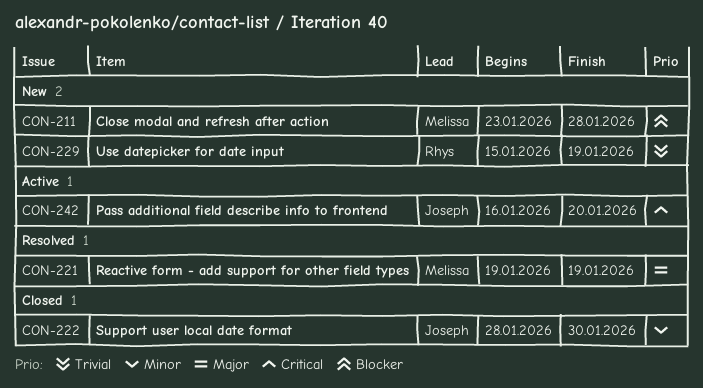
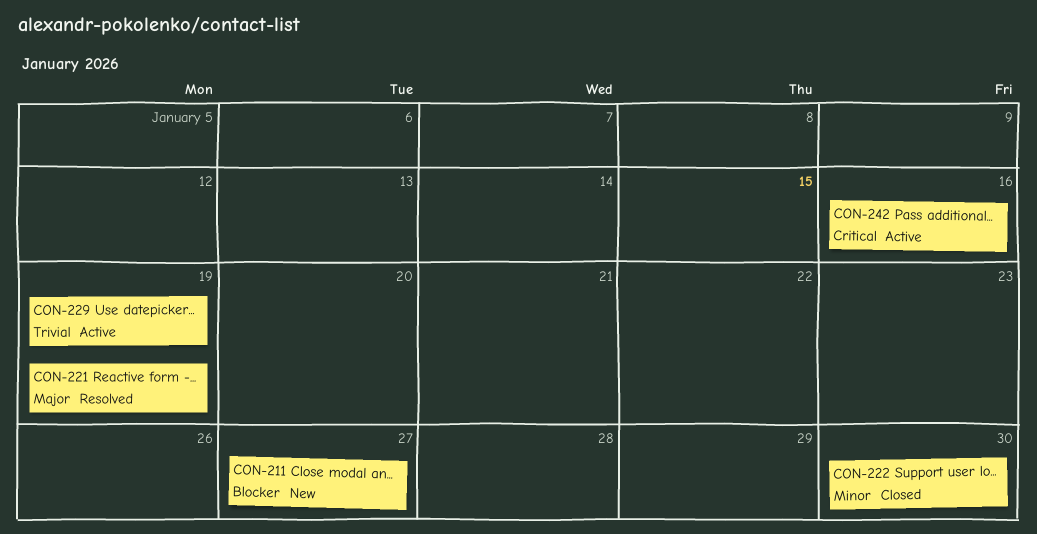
CON-211, due: Jan 28 -> Jan 27
CON-229, status: New -> Active
CON-242, due: Jan 20 -> Jan 16

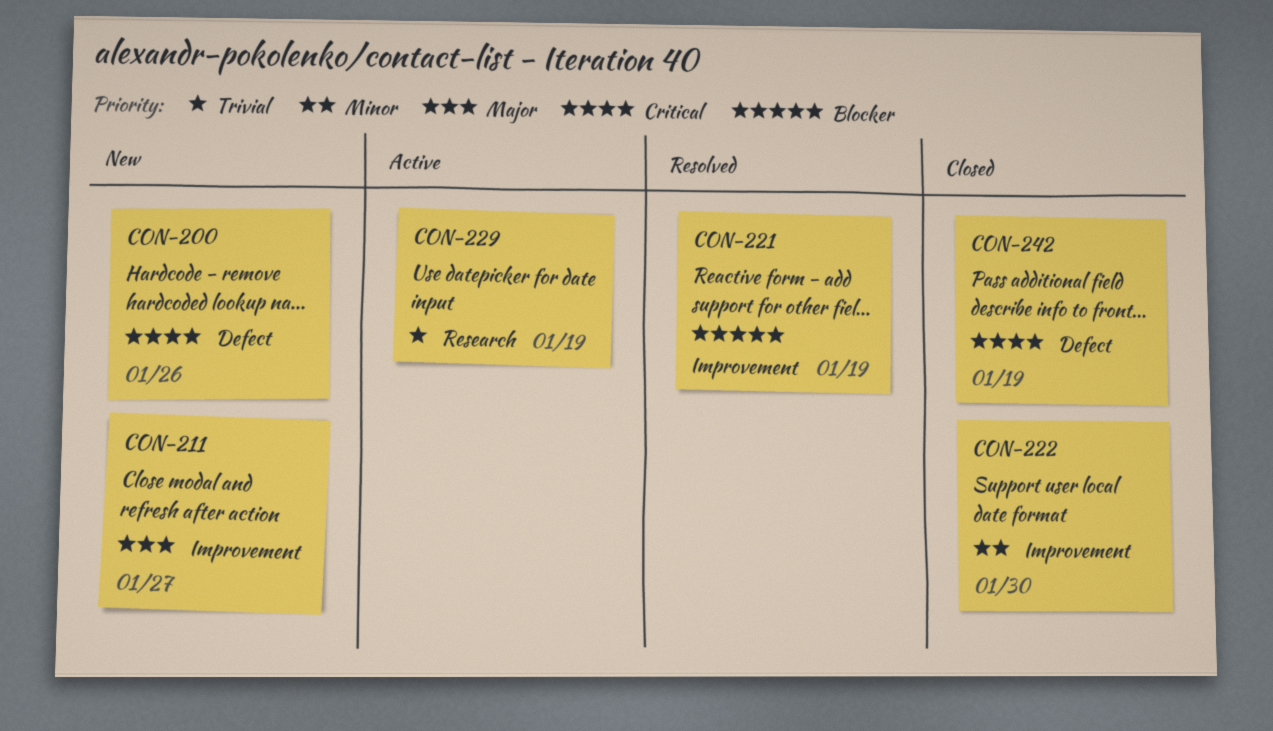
CON-200: none -> present
CON-211, priority: Blocker -> Major
CON-221, priority: Major -> Blocker
CON-242, status: Active -> Closed
CON-242, due: Jan 16 -> Jan 19

